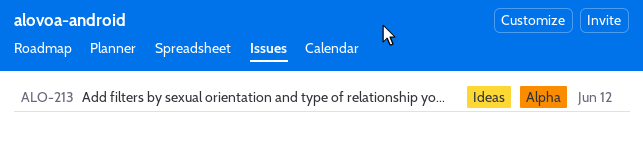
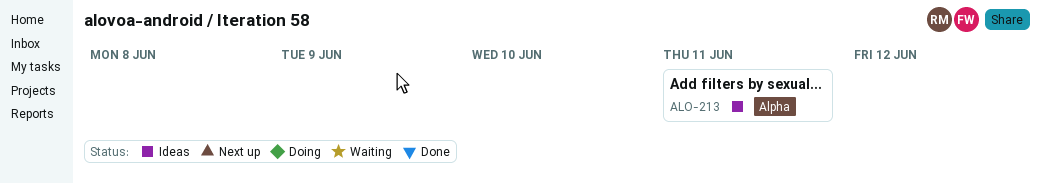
ALO-213, due: Jun 12 -> Jun 11

